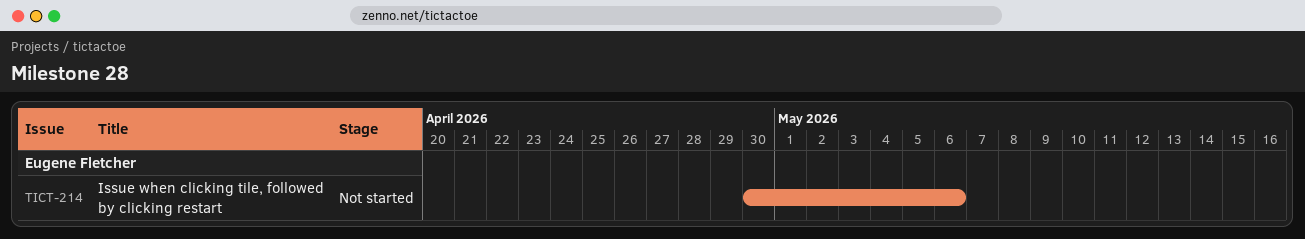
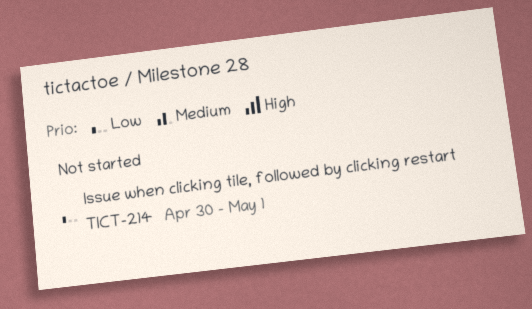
TICT-214, due: May 6 -> May 1

